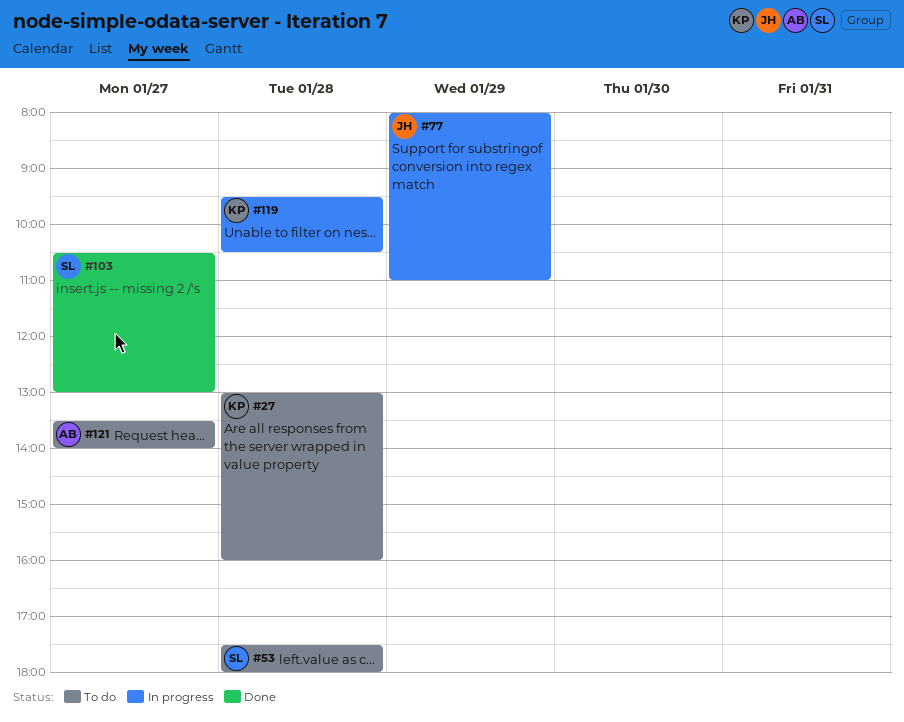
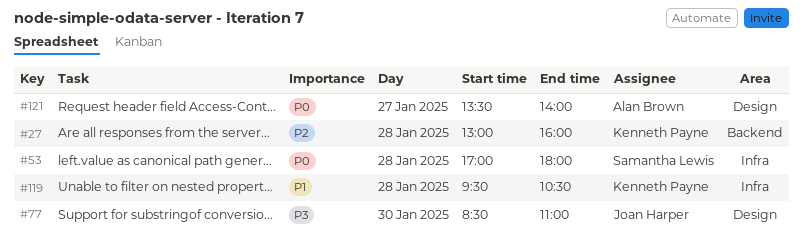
#53, begins: 17:30 -> 17:00
#77, day: Jan 29 -> Jan 30
#77, begins: 08:00 -> 08:30
#103: present -> none

